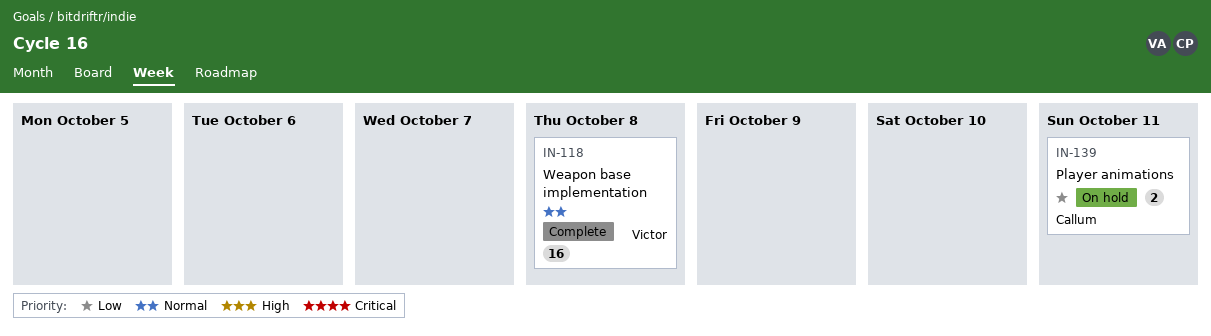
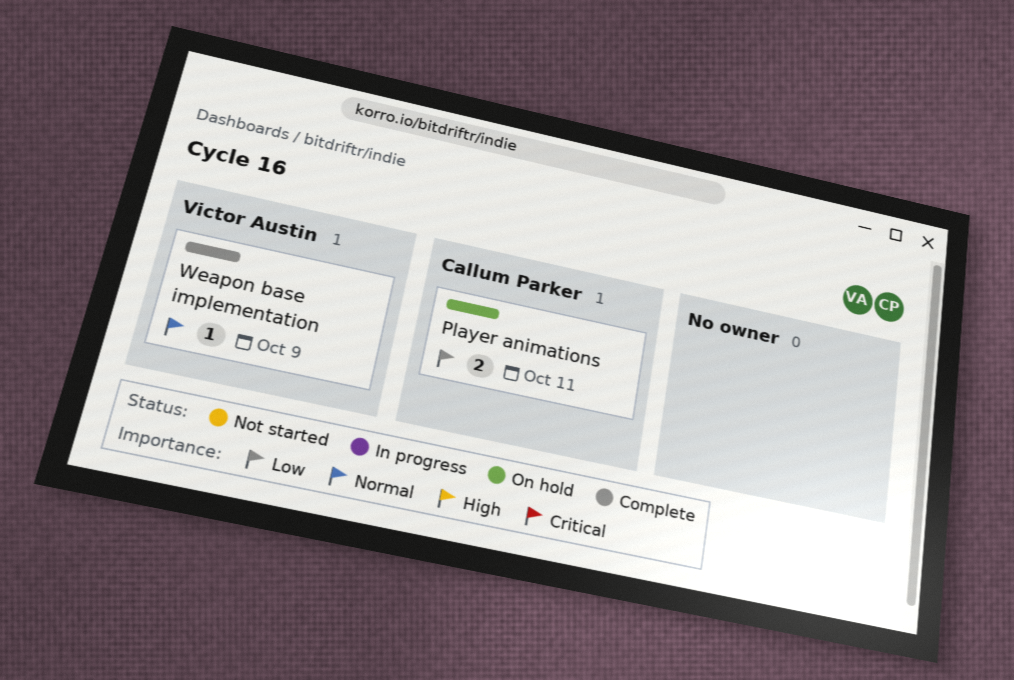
Weapon base implementation, estimate: 16 -> 1
Weapon base implementation, due: Oct 8 -> Oct 9

